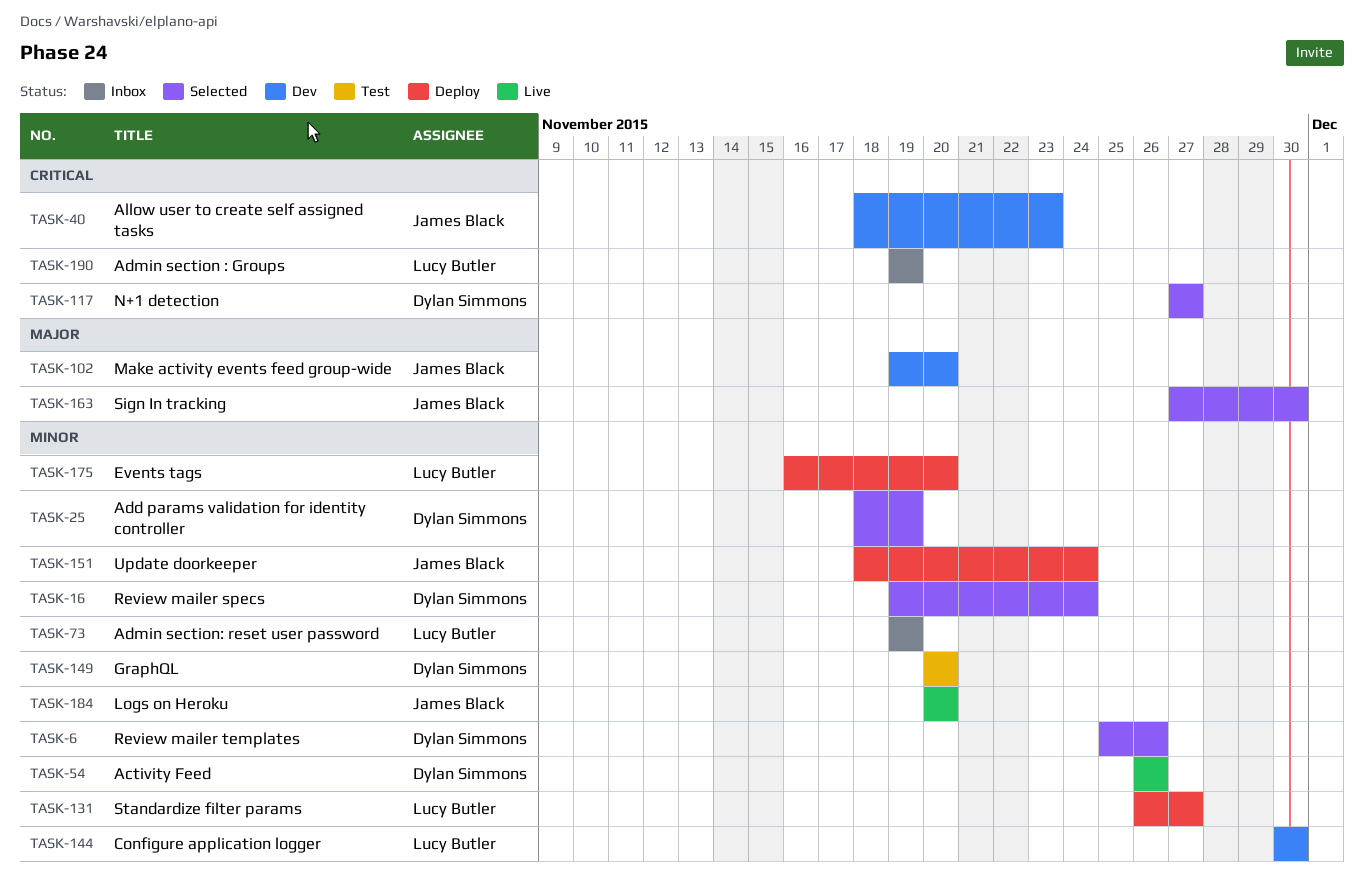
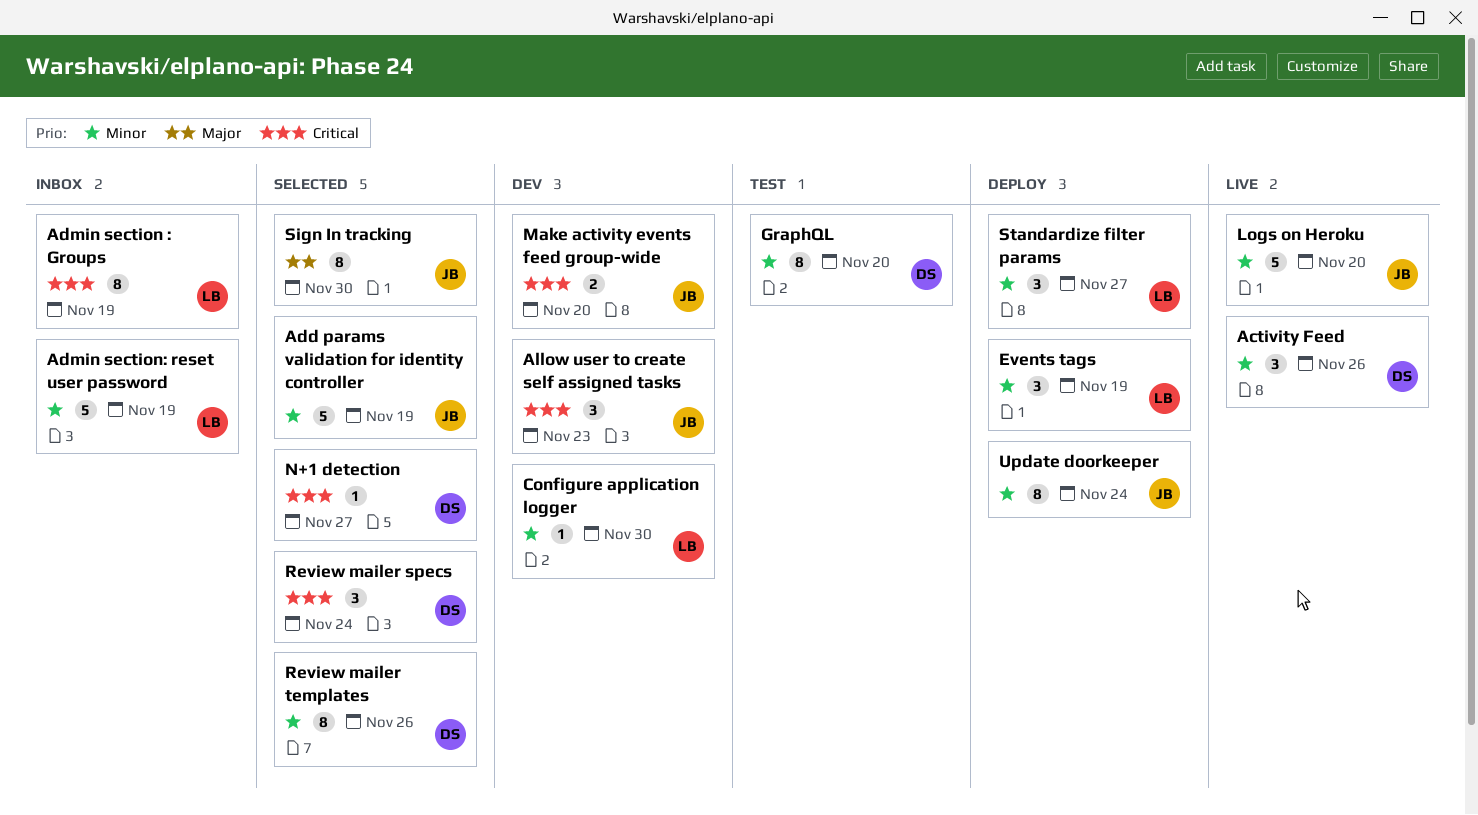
Add params validation for identity controller, owner: Dylan Simmons -> James Black
Events tags, due: Nov 20 -> Nov 19
Make activity events feed group-wide, priority: Major -> Critical
Review mailer specs, priority: Minor -> Critical

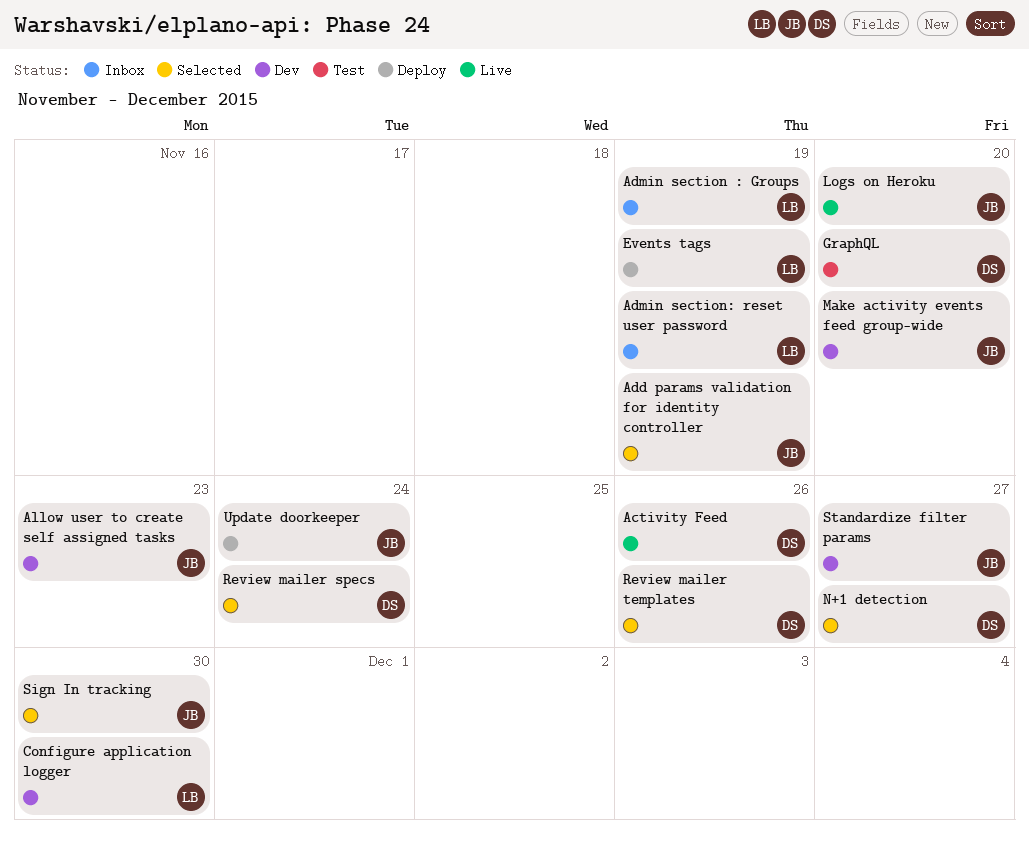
Standardize filter params, status: Deploy -> Dev
Standardize filter params, owner: LB -> JB

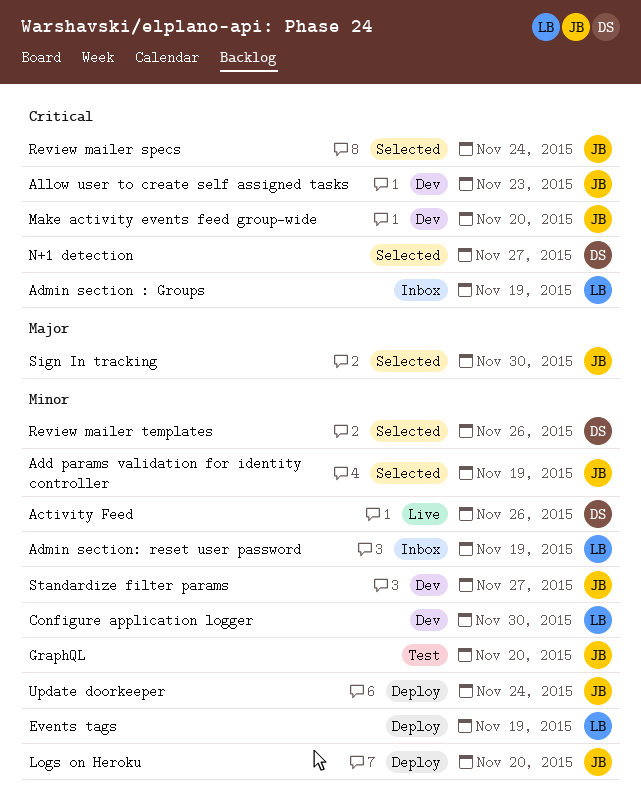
GraphQL, owner: DS -> JB
Logs on Heroku, status: Live -> Deploy
Review mailer specs, owner: DS -> JB

